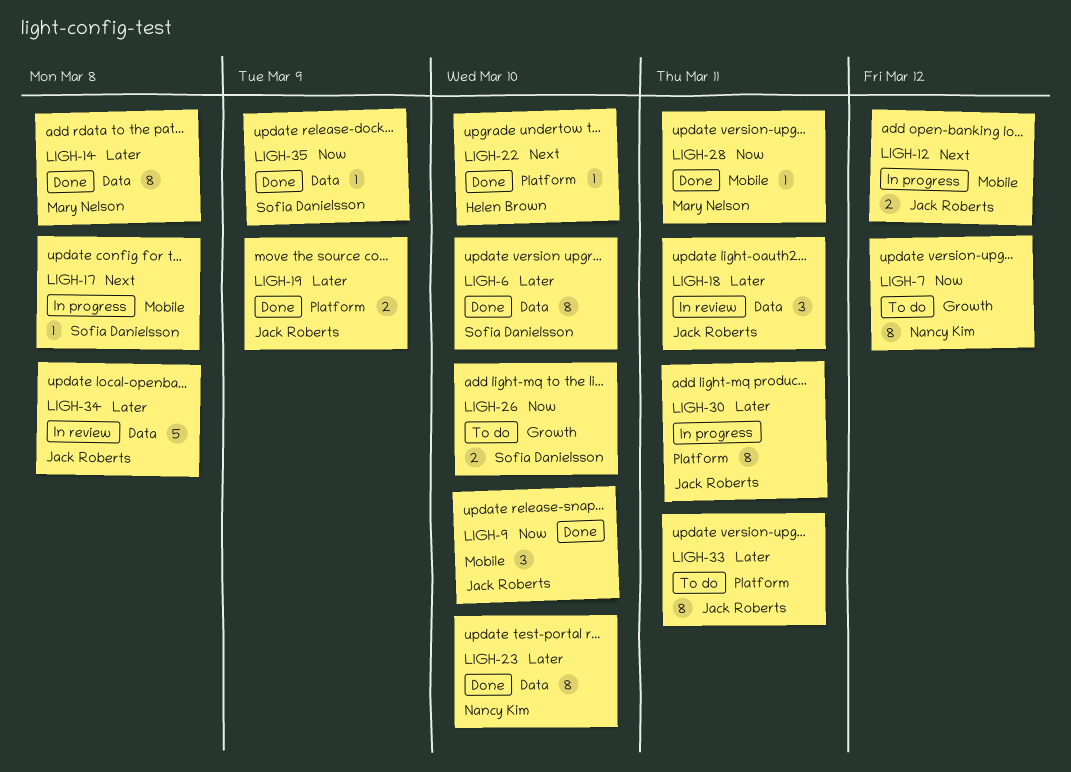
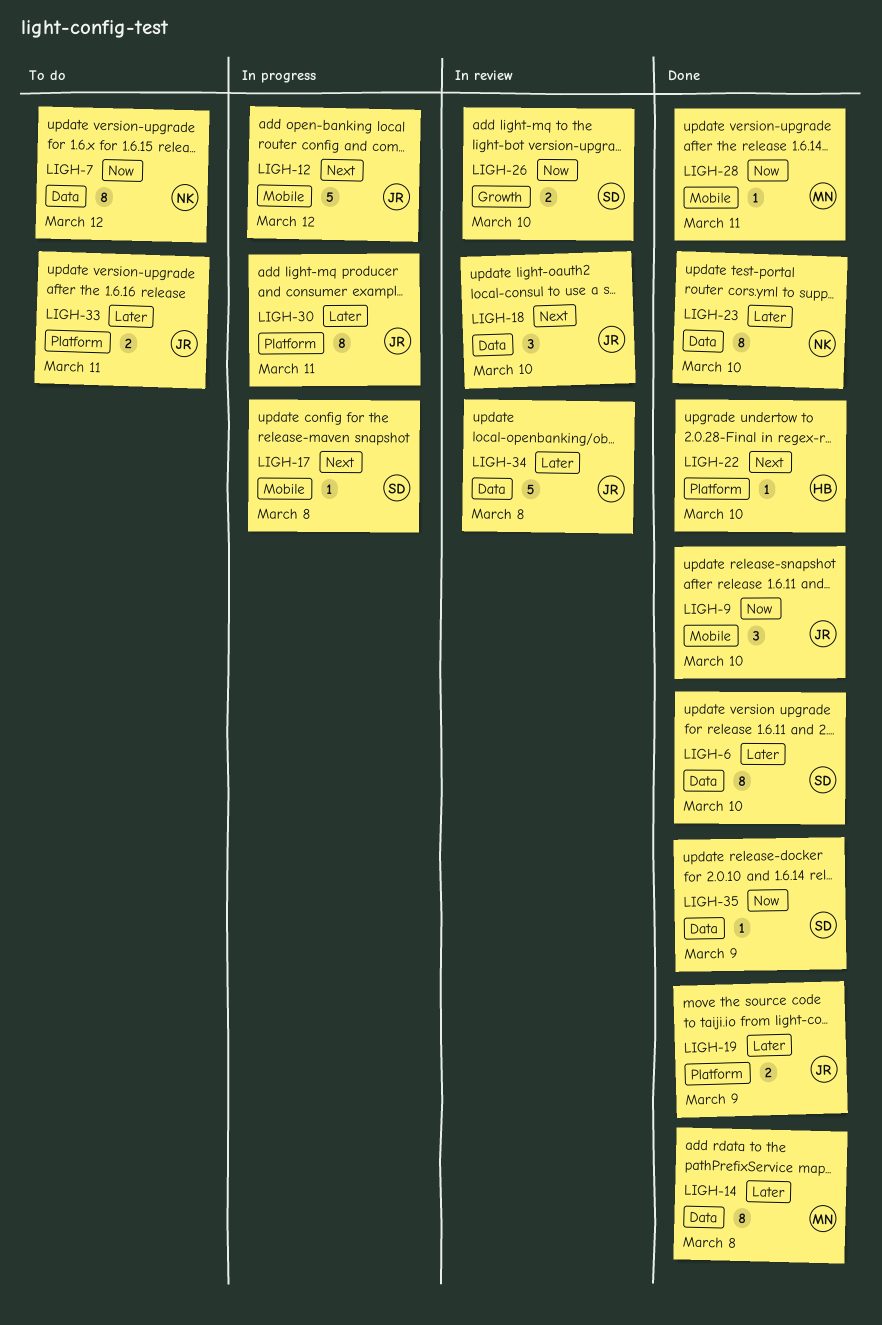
LIGH-7, label: Growth -> Data
LIGH-12, estimate: 2 -> 5
LIGH-18, priority: Later -> Next
LIGH-18, due: Mar 11 -> Mar 10
LIGH-26, status: To do -> In review
LIGH-33, estimate: 8 -> 2

